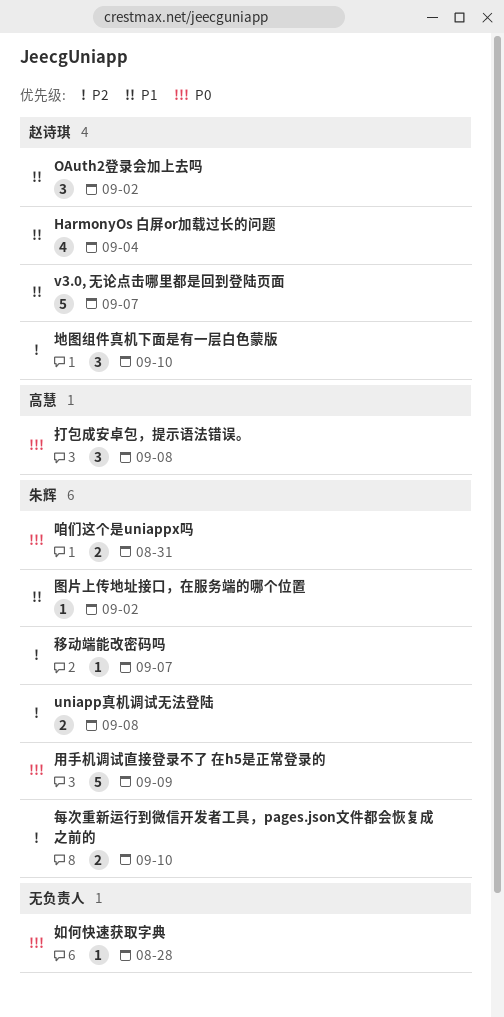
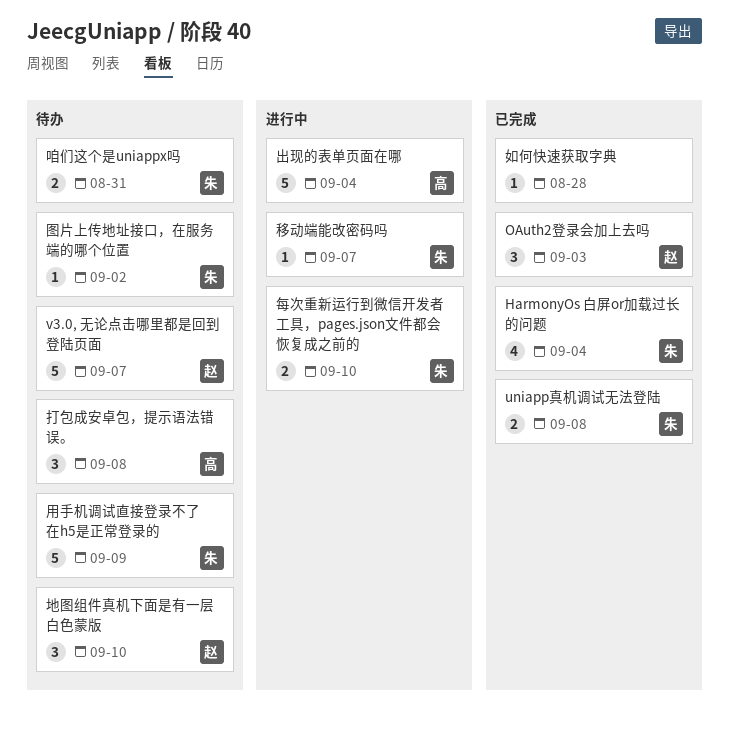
HarmonyOs 白屏or加载过长的问题, owner: 赵诗琪 -> 朱辉
OAuth2登录会加上去吗, due: Sep 2 -> Sep 3
出现的表单页面在哪: none -> present

